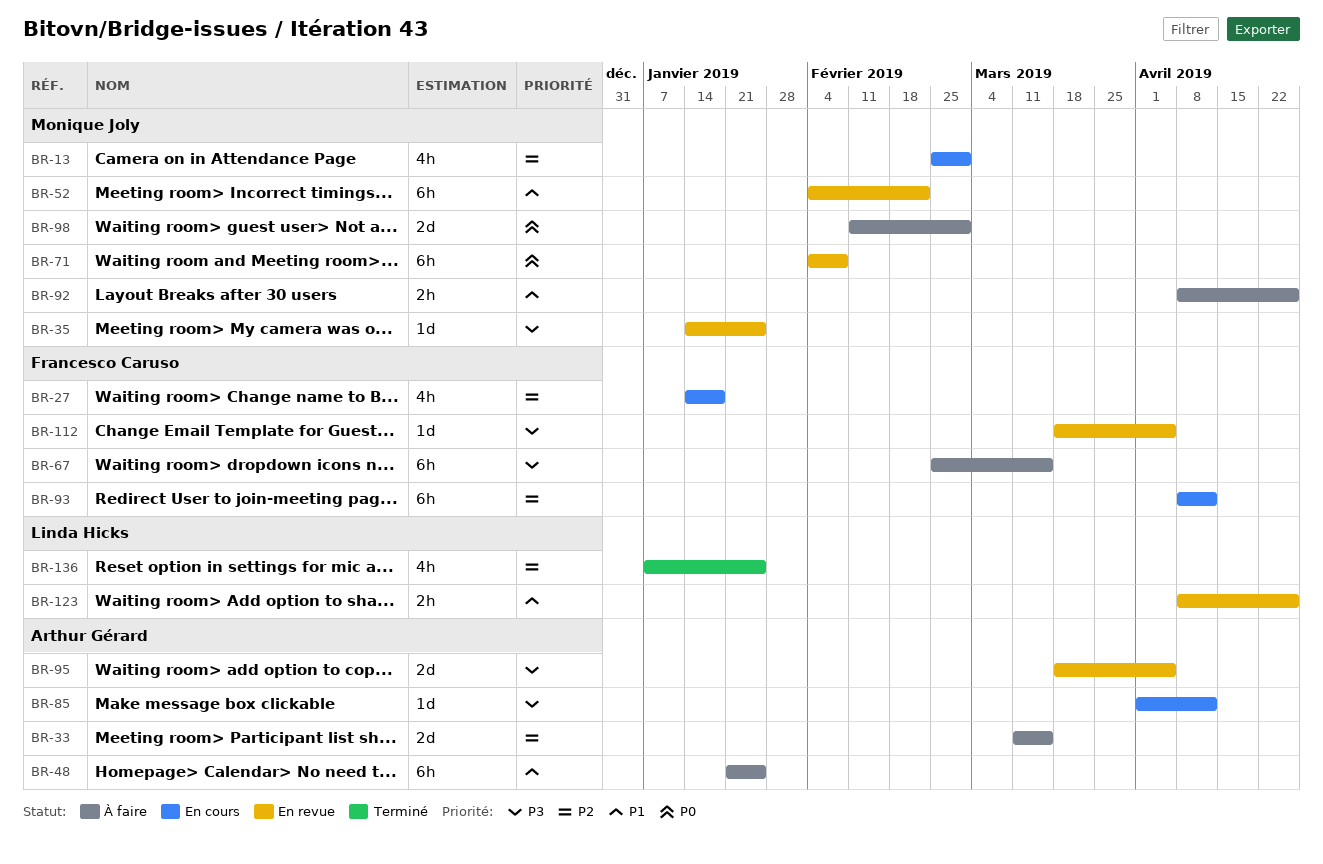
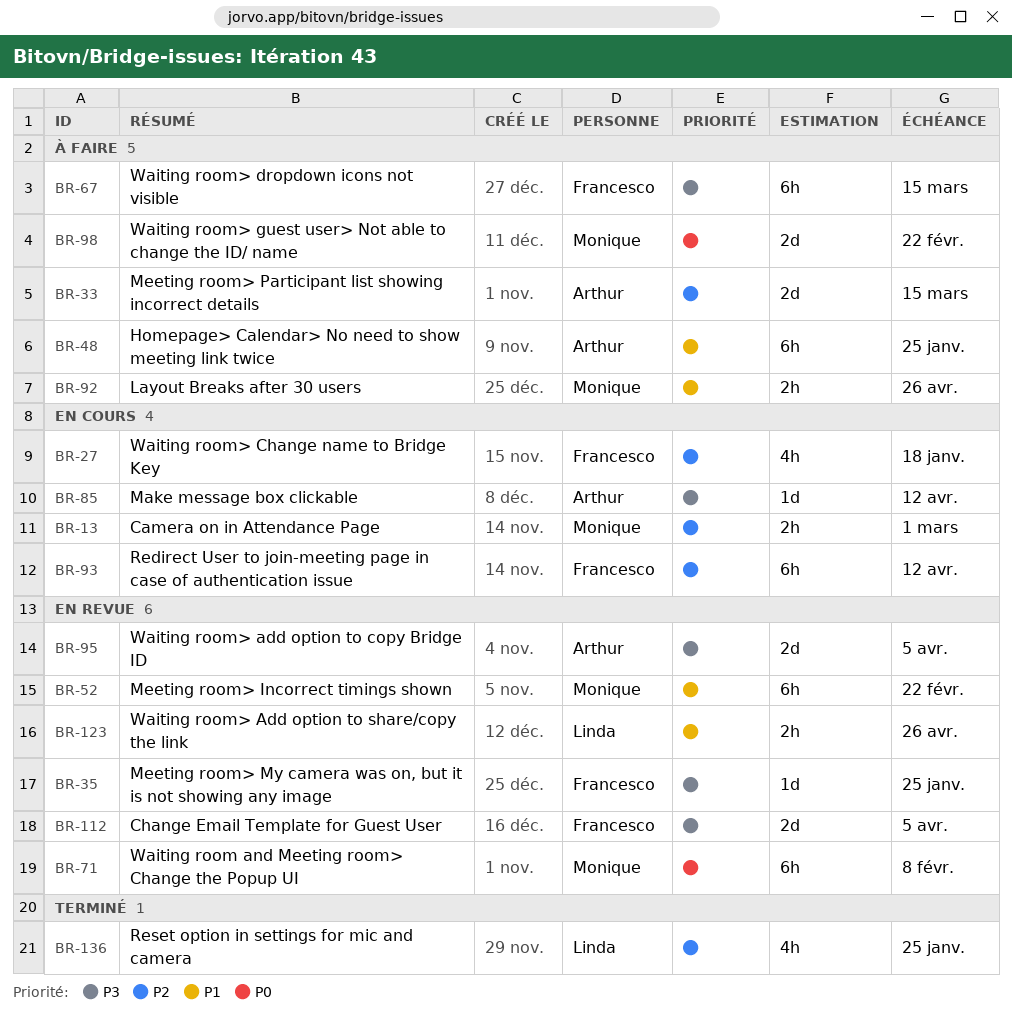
BR-13, estimate: 4h -> 2h
BR-35, owner: Monique Joly -> Francesco Caruso
BR-98, due: Mar 1 -> Feb 22
BR-112, estimate: 1d -> 2d

